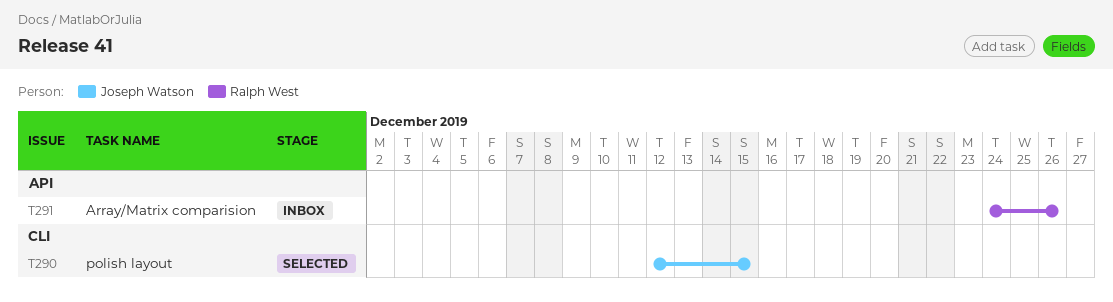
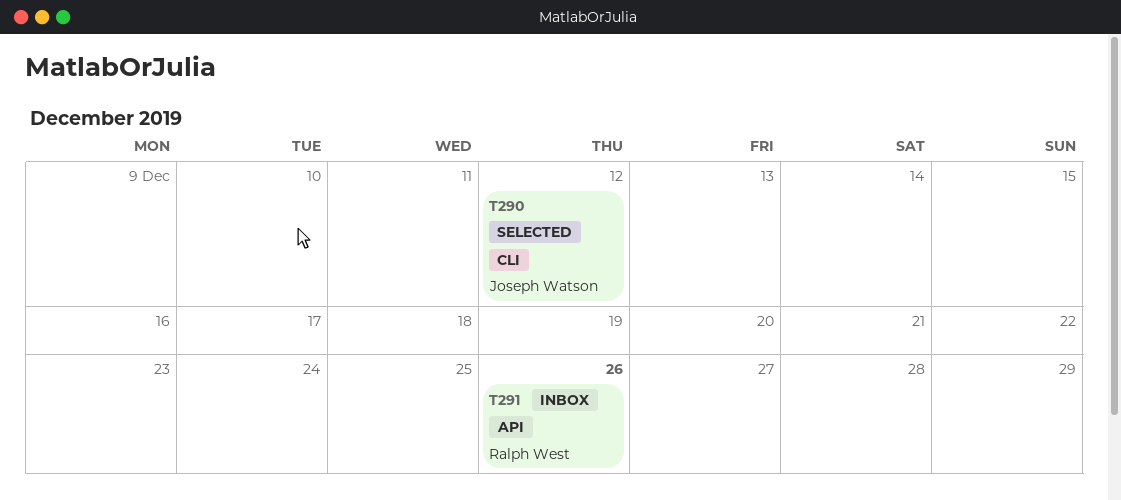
T290, due: Dec 15 -> Dec 12

